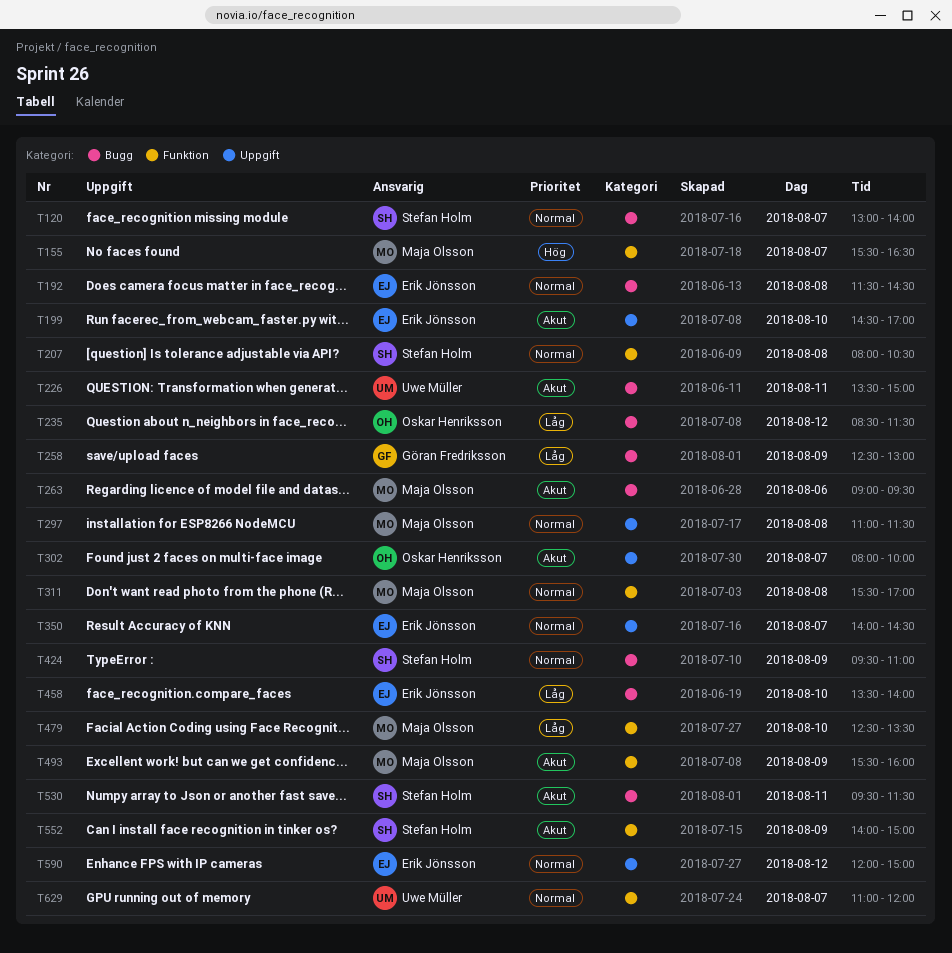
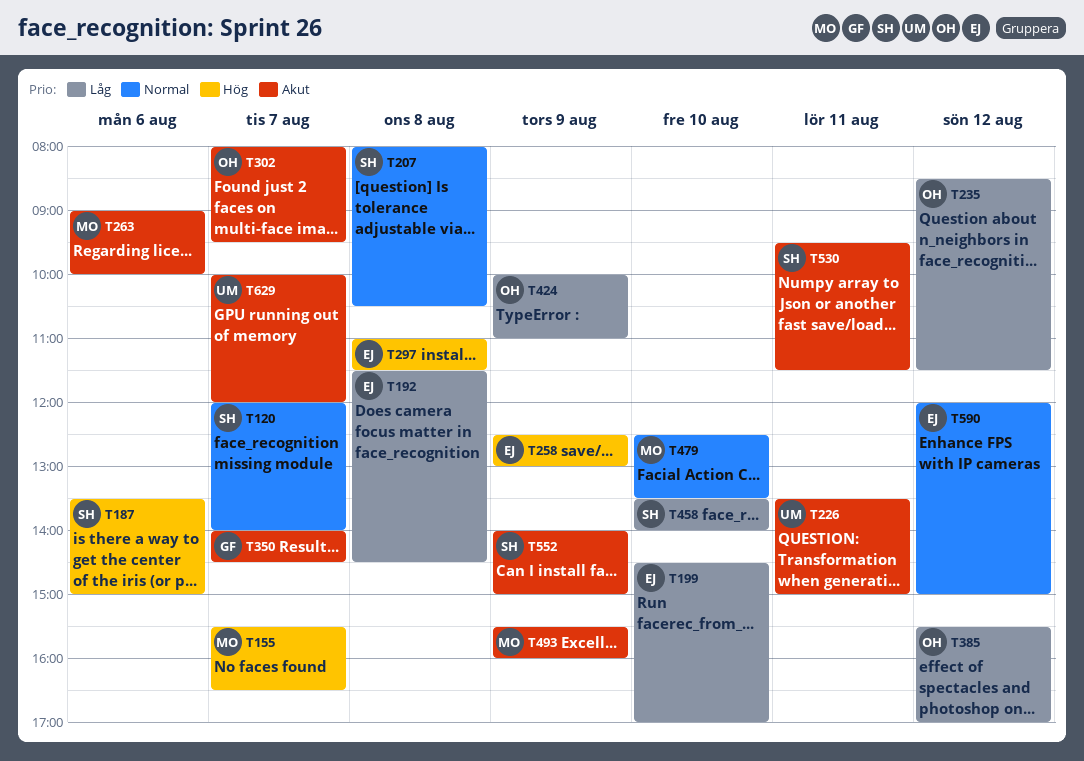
T120, begins: 13:00 -> 12:00
T187: none -> present
T192, priority: Normal -> Låg
T199, priority: Akut -> Låg
T258, owner: Göran Fredriksson -> Erik Jönsson
T258, priority: Låg -> Hög
T263, ends: 09:30 -> 10:00
T297, owner: Maja Olsson -> Erik Jönsson
T297, priority: Normal -> Hög
T302, ends: 10:00 -> 09:30
T311: present -> none
T350, owner: Erik Jönsson -> Göran Fredriksson
T350, priority: Normal -> Akut
T385: none -> present
T424, owner: Stefan Holm -> Oskar Henriksson
T424, priority: Normal -> Låg
T424, begins: 09:30 -> 10:00
T458, owner: Erik Jönsson -> Stefan Holm
T479, priority: Låg -> Normal
T629, priority: Normal -> Akut
T629, begins: 11:00 -> 10:00

